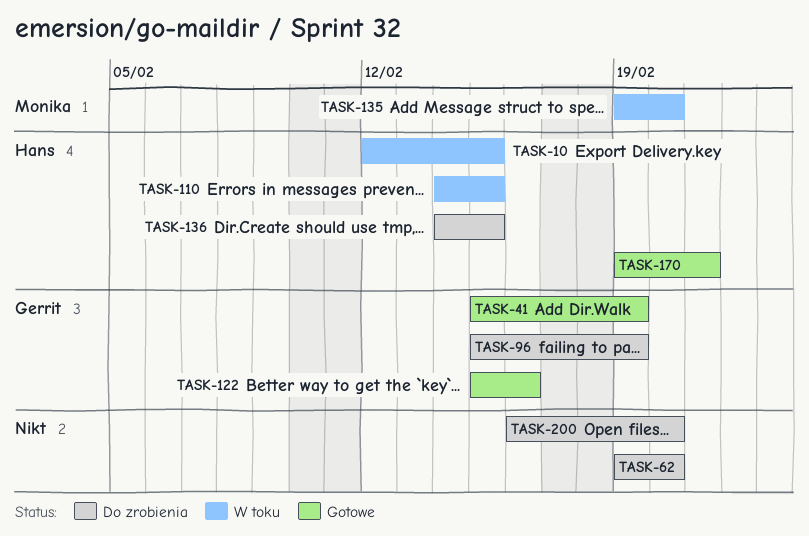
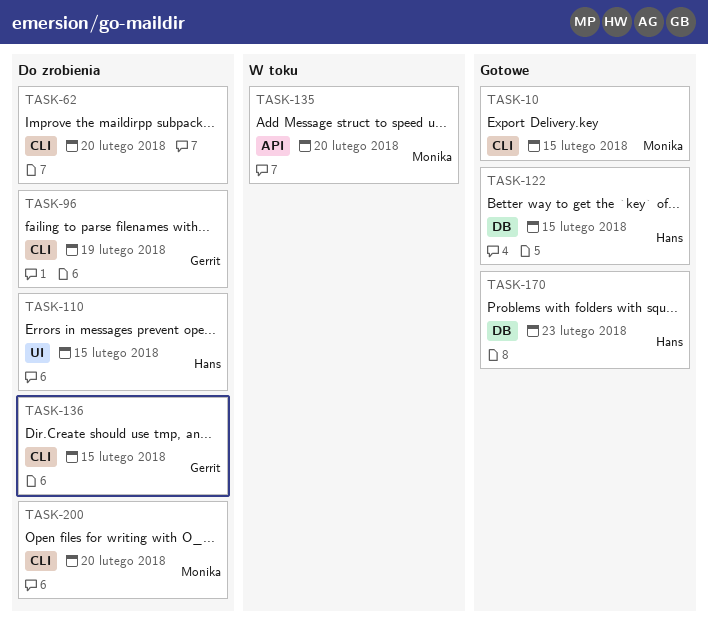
TASK-10, status: W toku -> Gotowe
TASK-10, owner: Hans -> Monika
TASK-41: present -> none
TASK-110, status: W toku -> Do zrobienia
TASK-122, owner: Gerrit -> Hans
TASK-122, due: Feb 16 -> Feb 15
TASK-136, owner: Hans -> Gerrit
TASK-170, due: Feb 21 -> Feb 23
TASK-200, owner: none -> Monika

